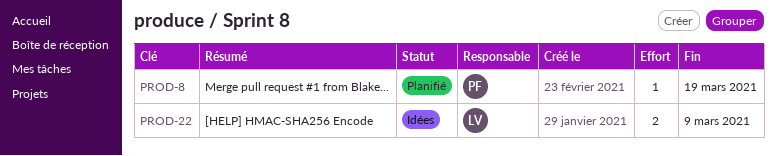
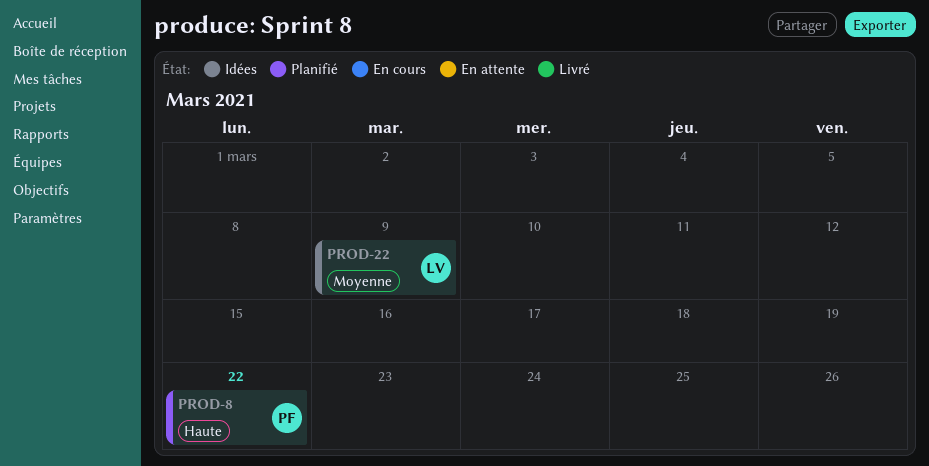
PROD-8, due: Mar 19 -> Mar 22

